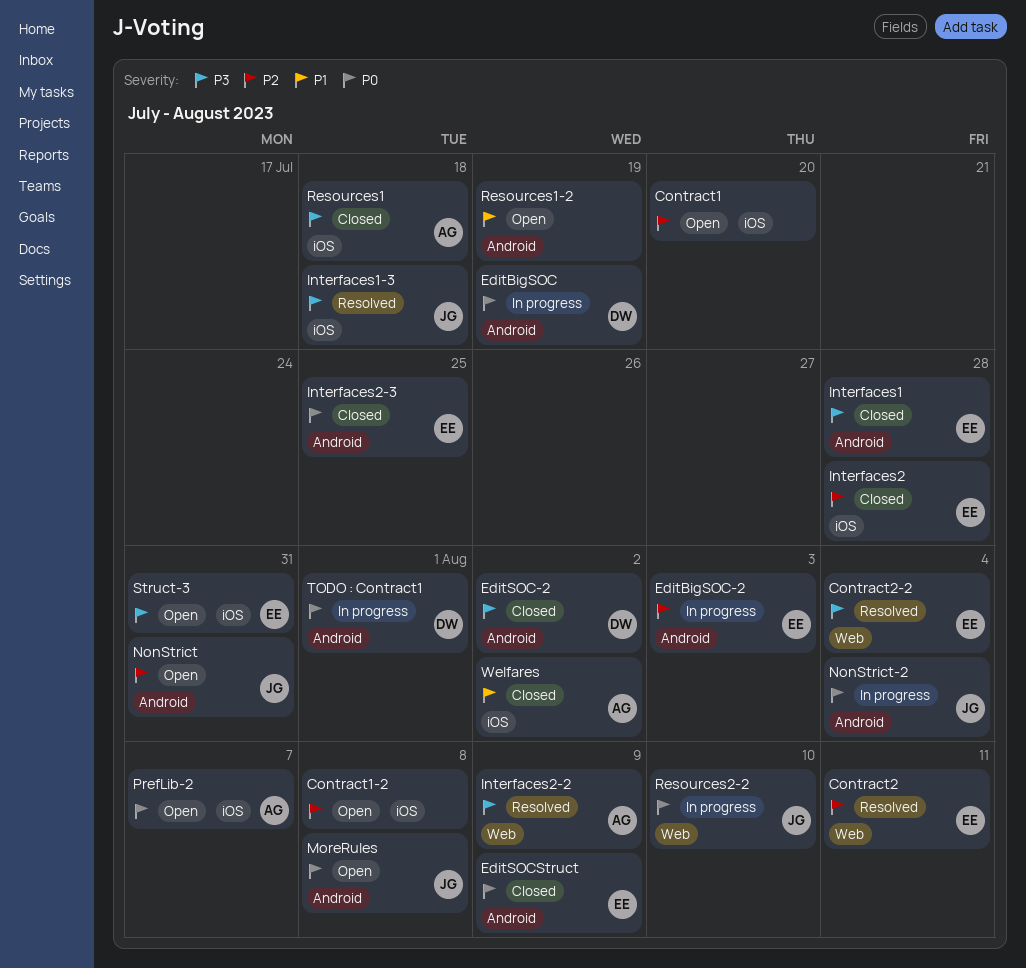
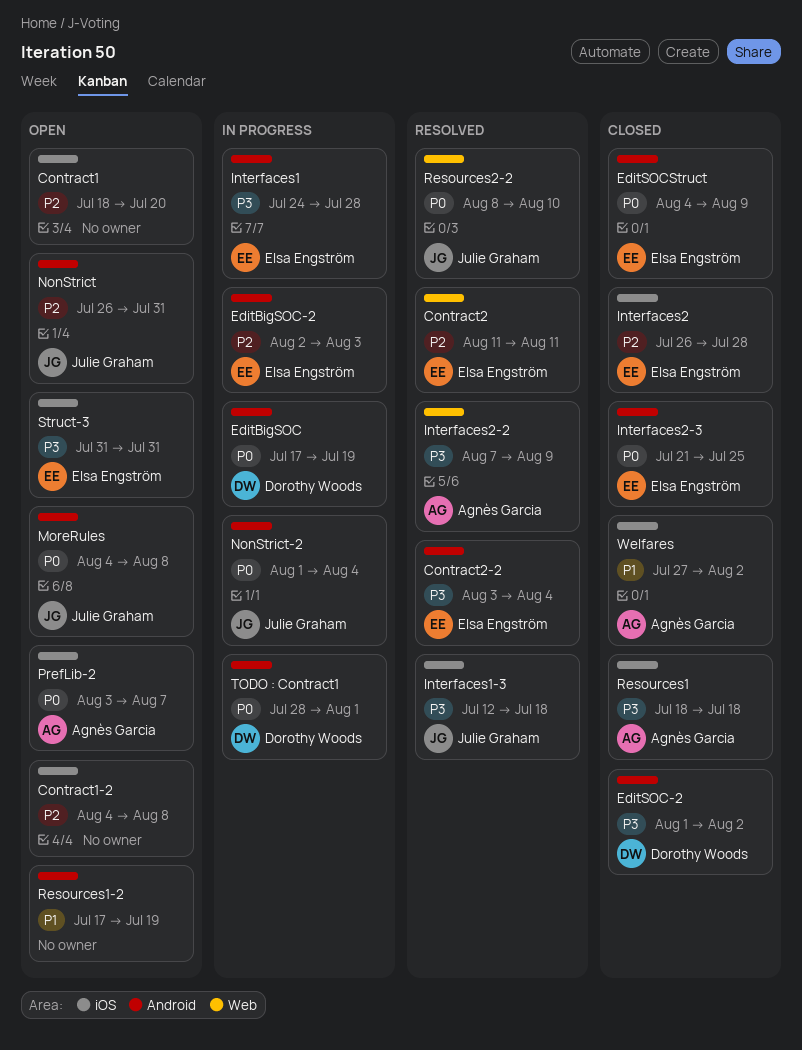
Contract2-2, label: Web -> Android
Interfaces1, status: Closed -> In progress
Resources2-2, status: In progress -> Resolved

